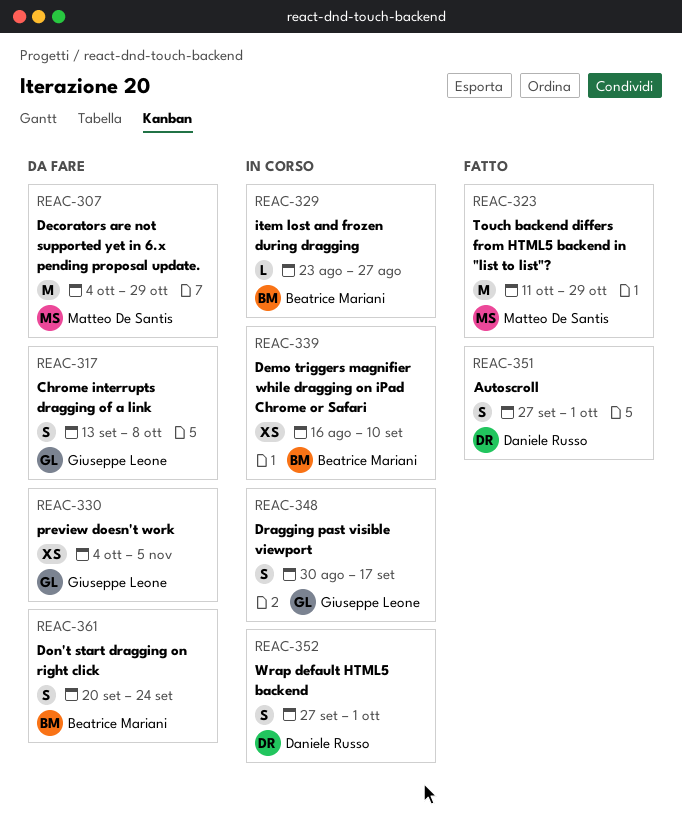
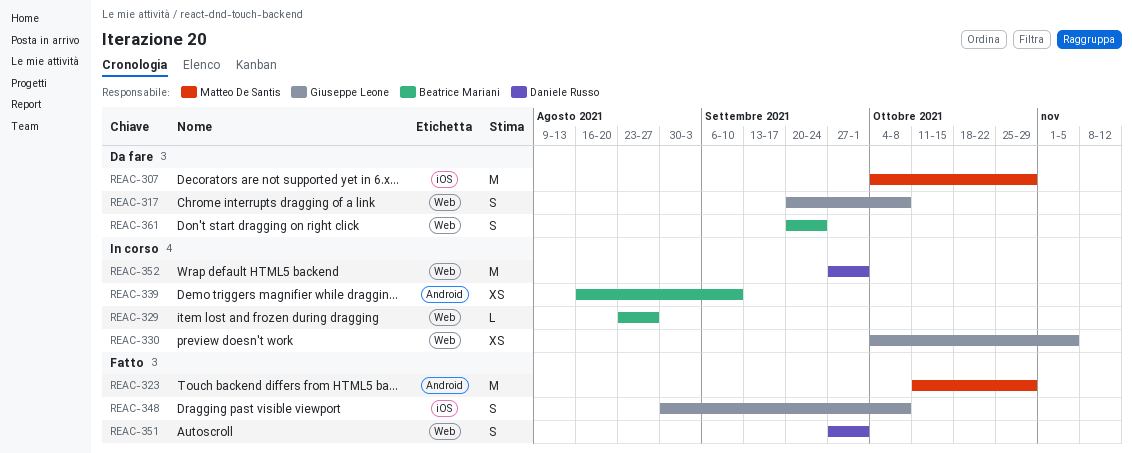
REAC-317, start: Sep 13 -> Sep 20
REAC-330, status: Da fare -> In corso
REAC-348, status: In corso -> Fatto
REAC-348, due: Sep 17 -> Oct 8
REAC-352, estimate: S -> M

